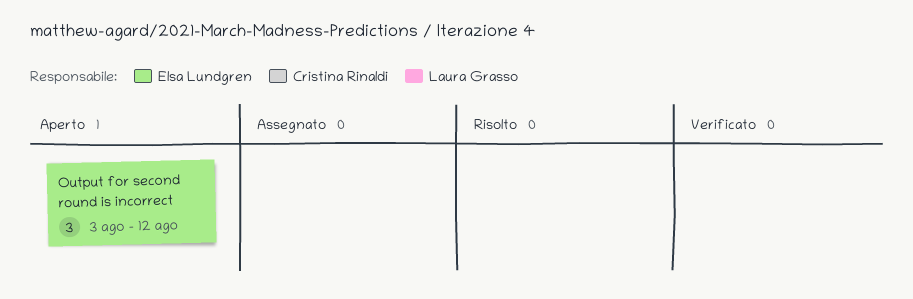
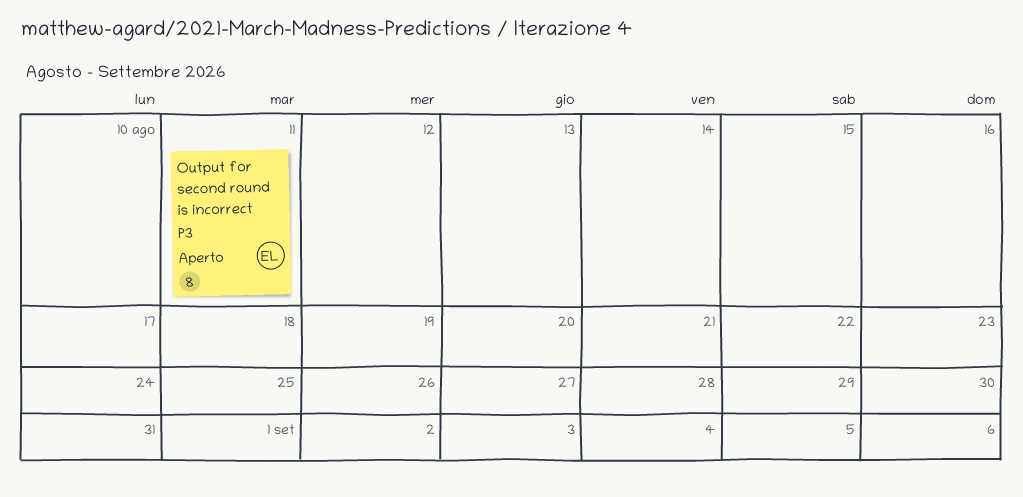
Output for second round is incorrect, estimate: 3 -> 8
Output for second round is incorrect, due: Aug 12 -> Aug 11

